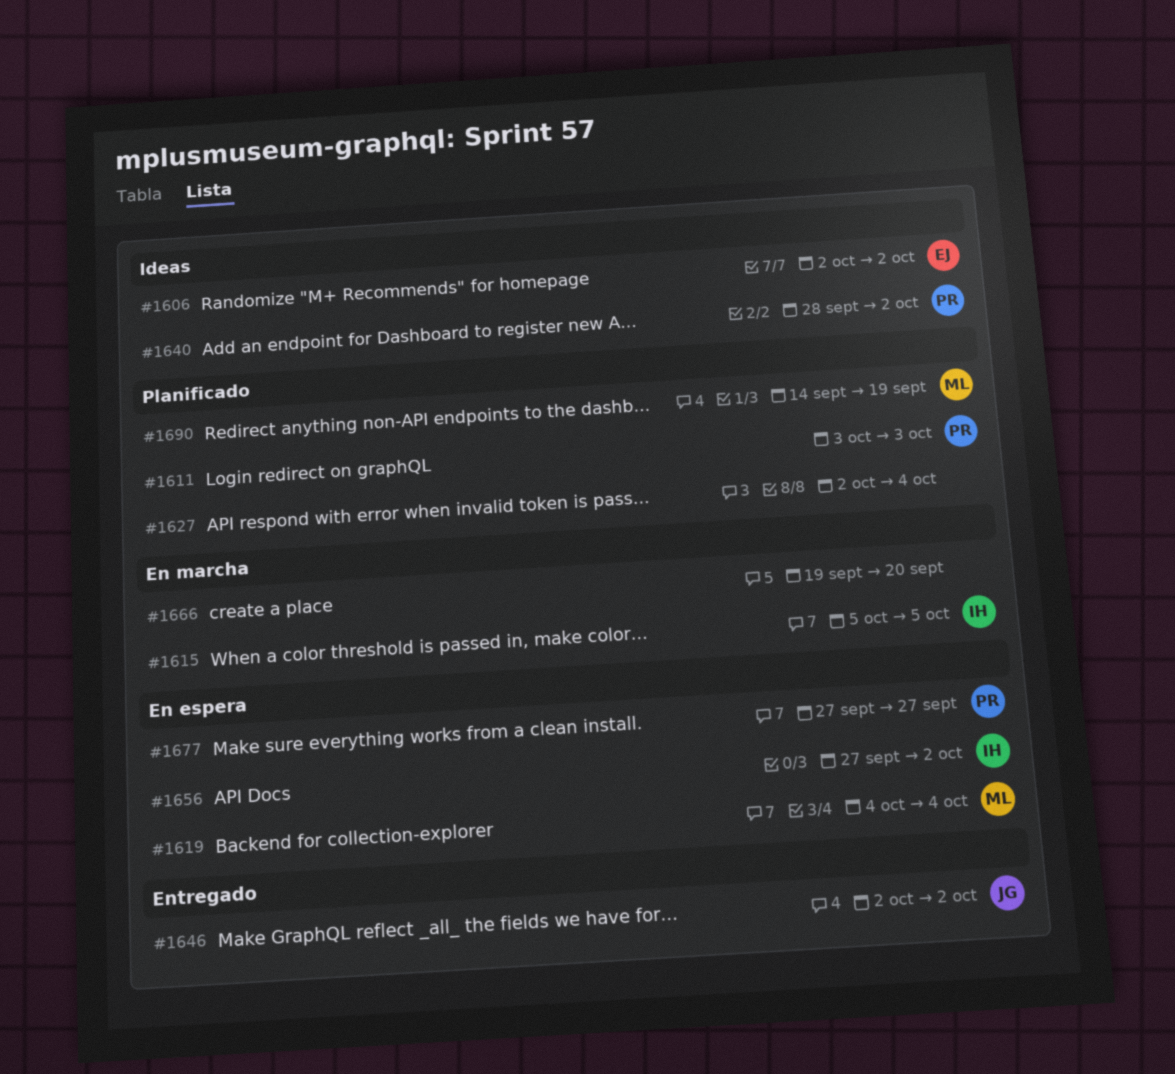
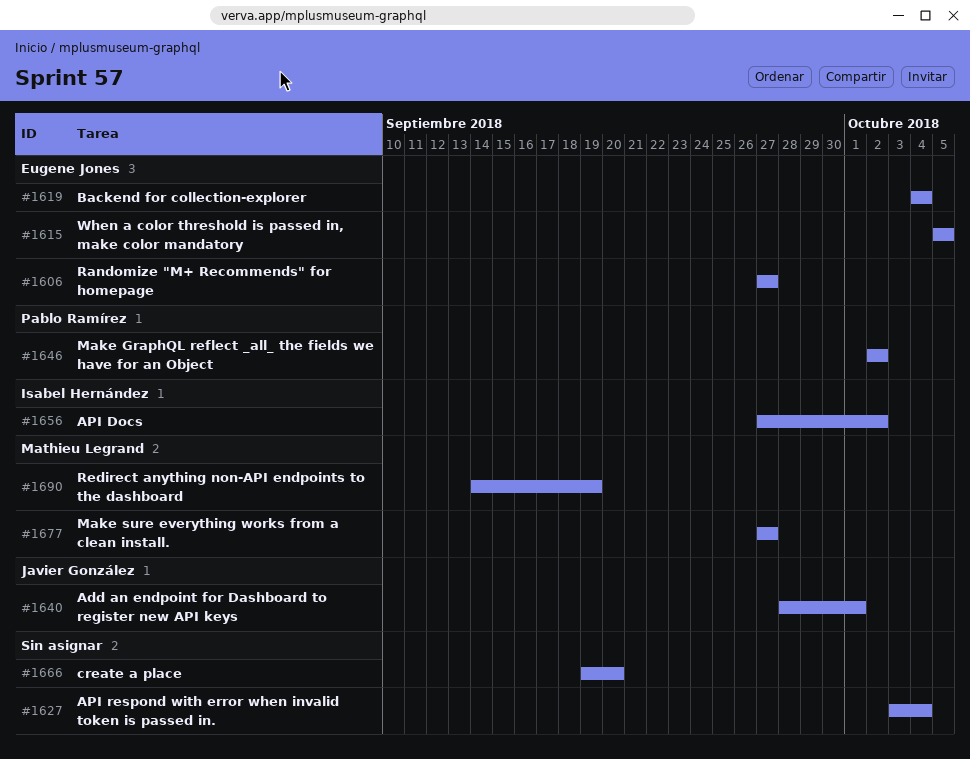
#1606, start: Oct 2 -> Sep 27
#1606, due: Oct 2 -> Sep 27
#1611: present -> none
#1615, owner: Isabel Hernández -> Eugene Jones
#1619, owner: Mathieu Legrand -> Eugene Jones
#1627, start: Oct 2 -> Oct 3
#1640, owner: Pablo Ramírez -> Javier González
#1640, due: Oct 2 -> Oct 1
#1646, owner: Javier González -> Pablo Ramírez
#1677, owner: Pablo Ramírez -> Mathieu Legrand

